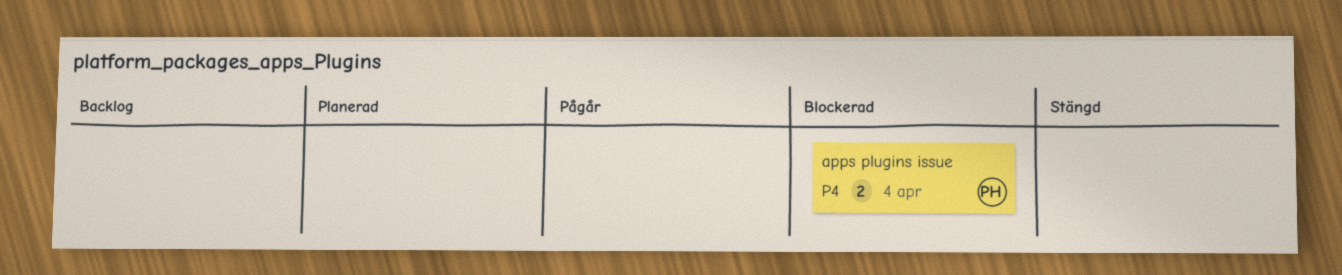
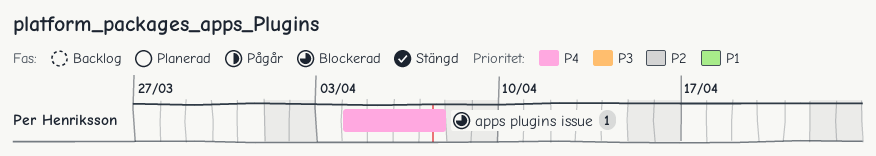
apps plugins issue, estimate: 2 -> 1
apps plugins issue, due: Apr 4 -> Apr 7

